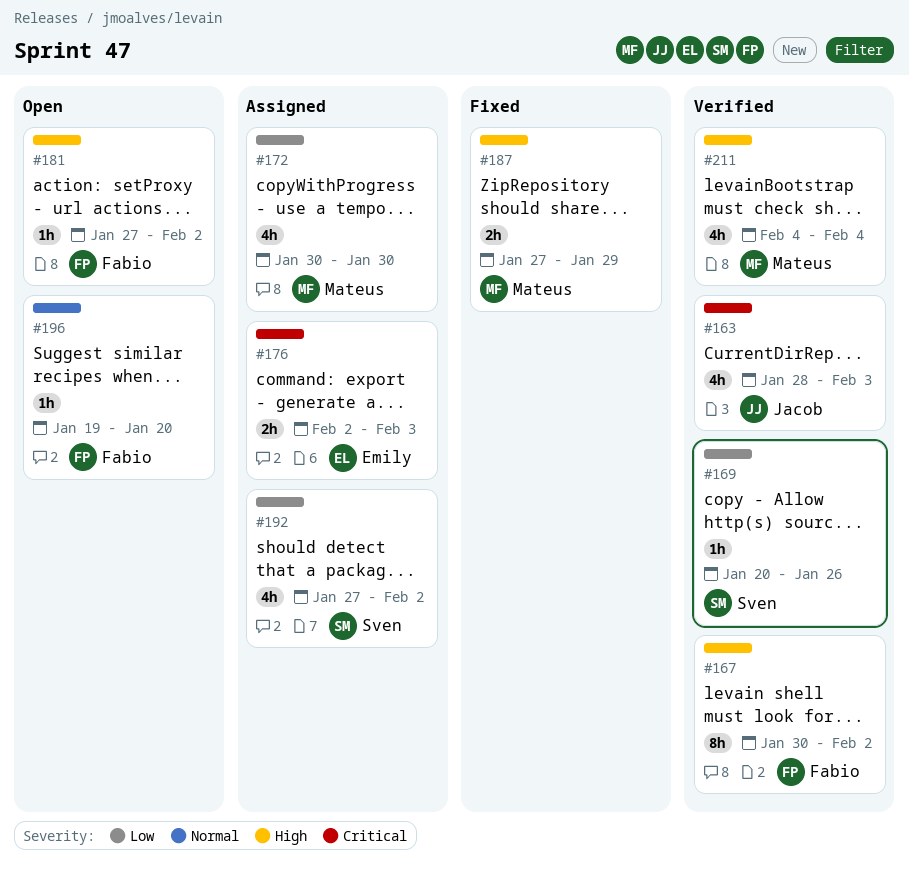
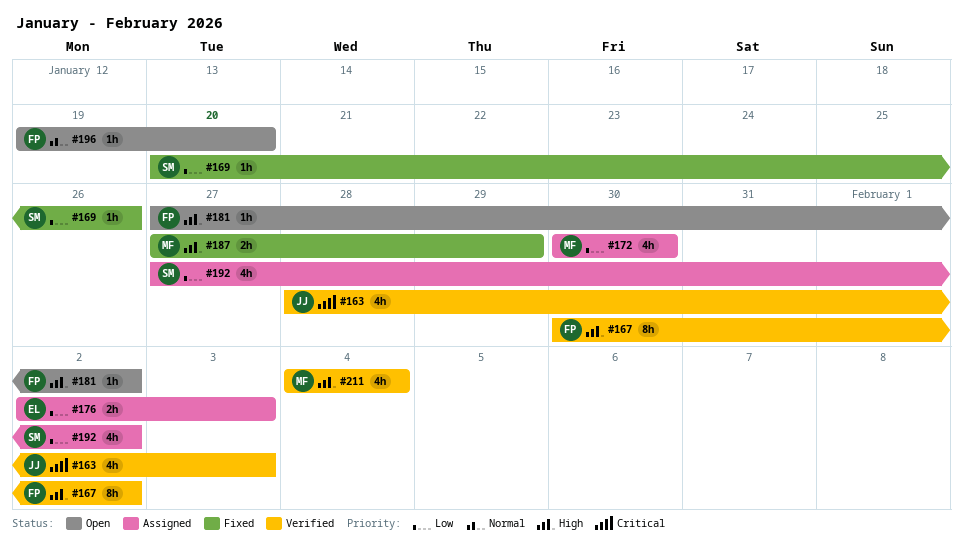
#169, status: Verified -> Fixed
#176, priority: Critical -> Low

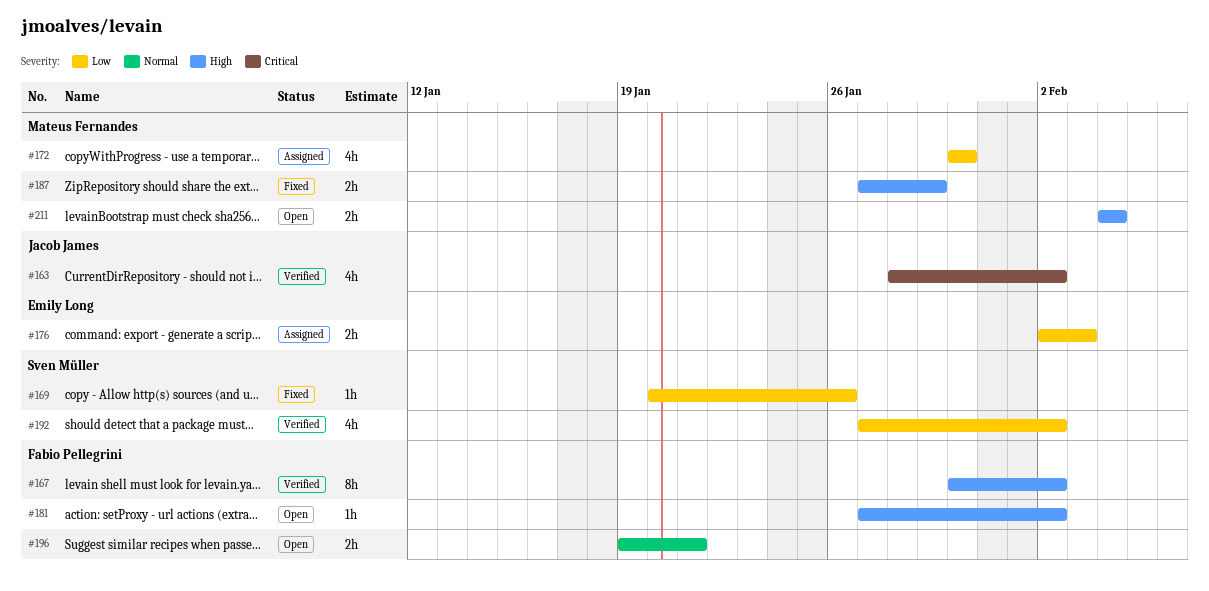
#163, due: Feb 3 -> Feb 2
#192, status: Assigned -> Verified
#196, estimate: 1h -> 2h
#196, due: Jan 20 -> Jan 21
#211, status: Verified -> Open
#211, estimate: 4h -> 2h

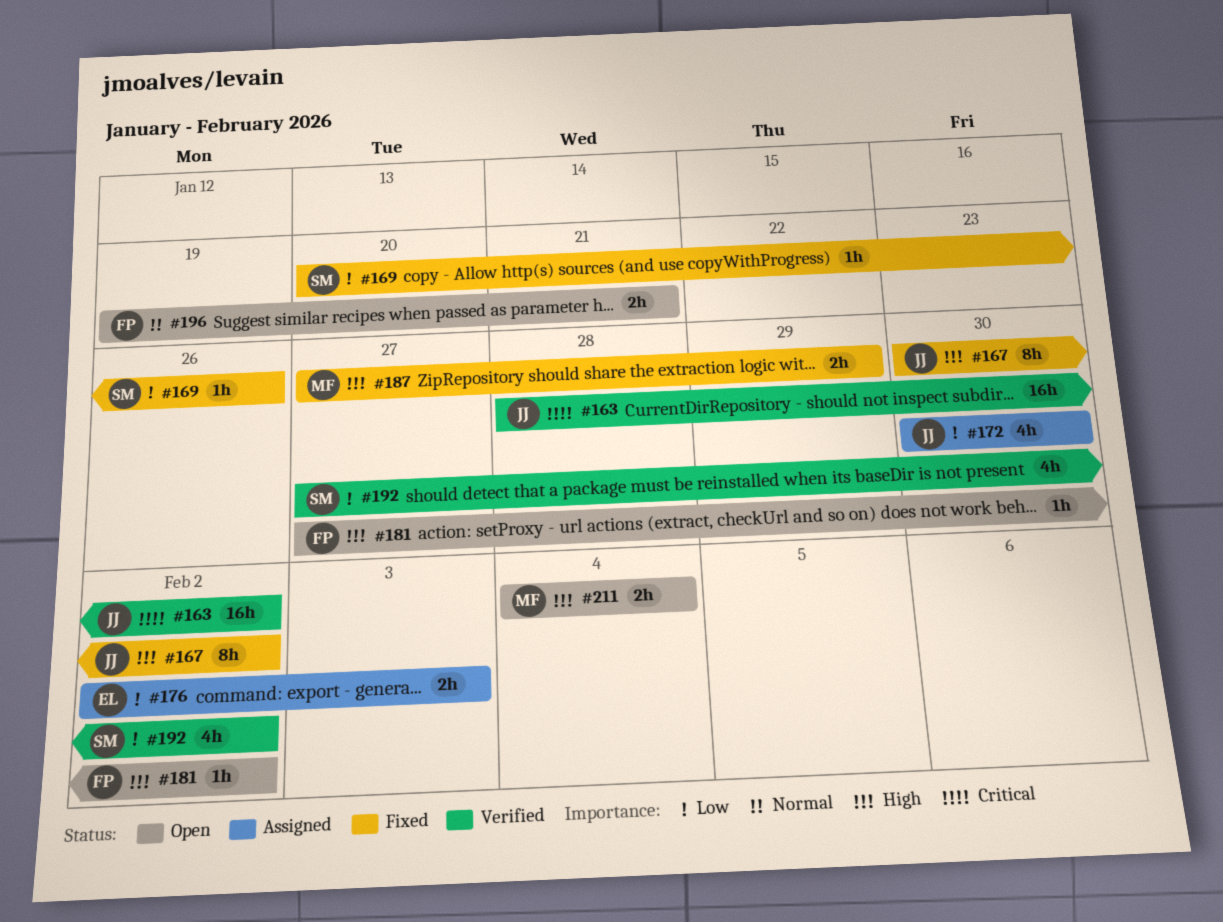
#163, estimate: 4h -> 16h
#167, status: Verified -> Fixed
#167, owner: Fabio Pellegrini -> Jacob James
#172, owner: Mateus Fernandes -> Jacob James

